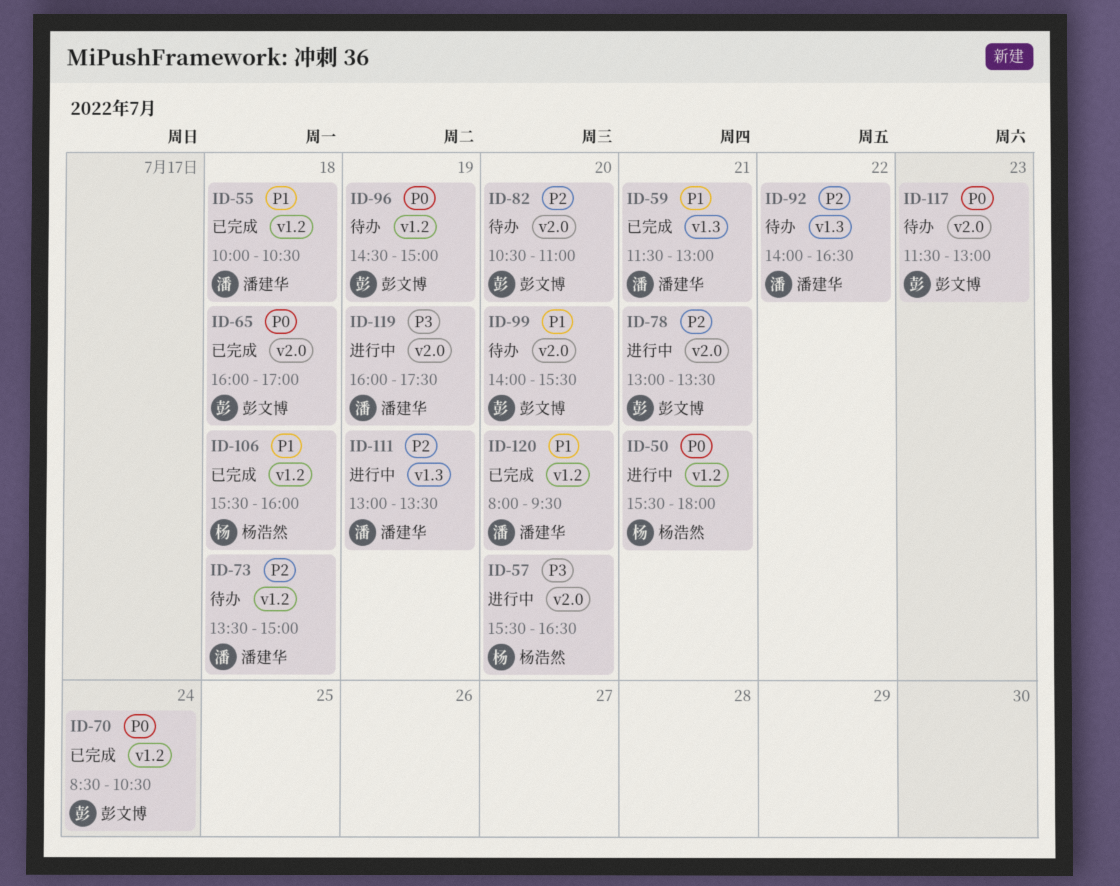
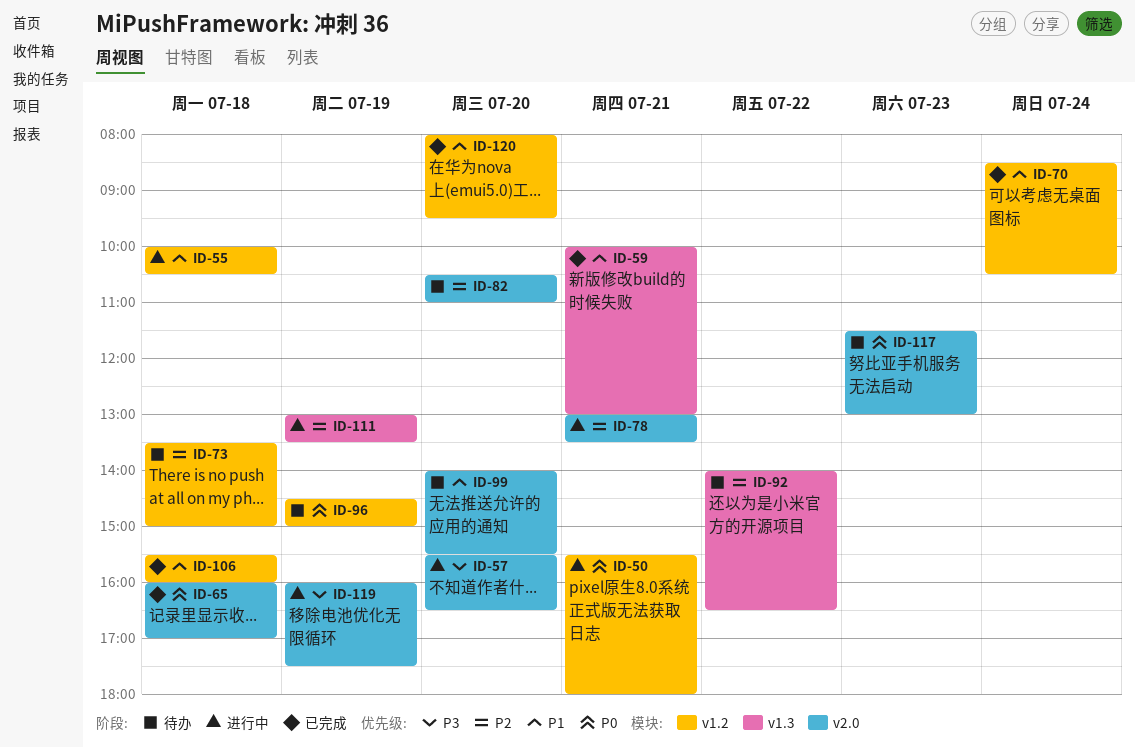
ID-55, status: 已完成 -> 进行中
ID-59, begins: 11:30 -> 10:00
ID-70, priority: P0 -> P1

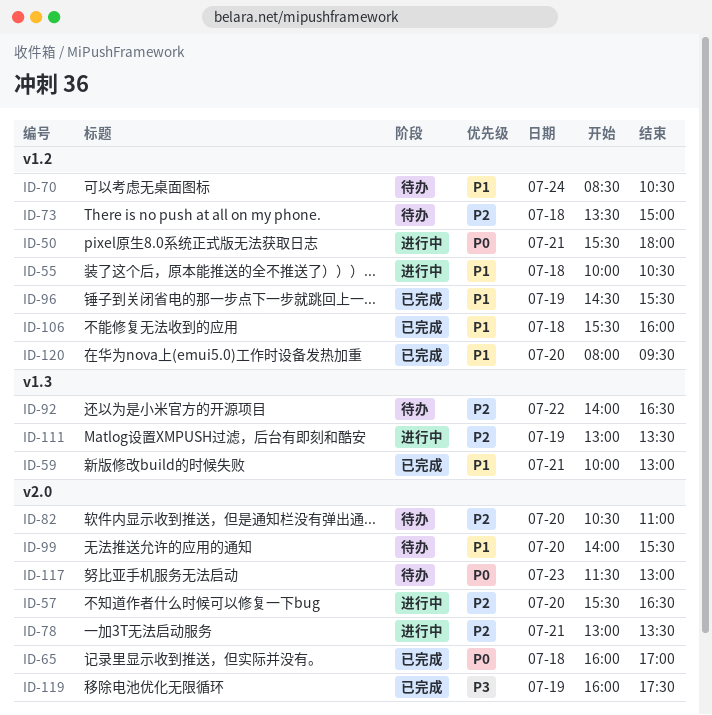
ID-57, priority: P3 -> P2
ID-70, status: 已完成 -> 待办
ID-96, status: 待办 -> 已完成
ID-96, priority: P0 -> P1
ID-96, ends: 15:00 -> 15:30
ID-119, status: 进行中 -> 已完成

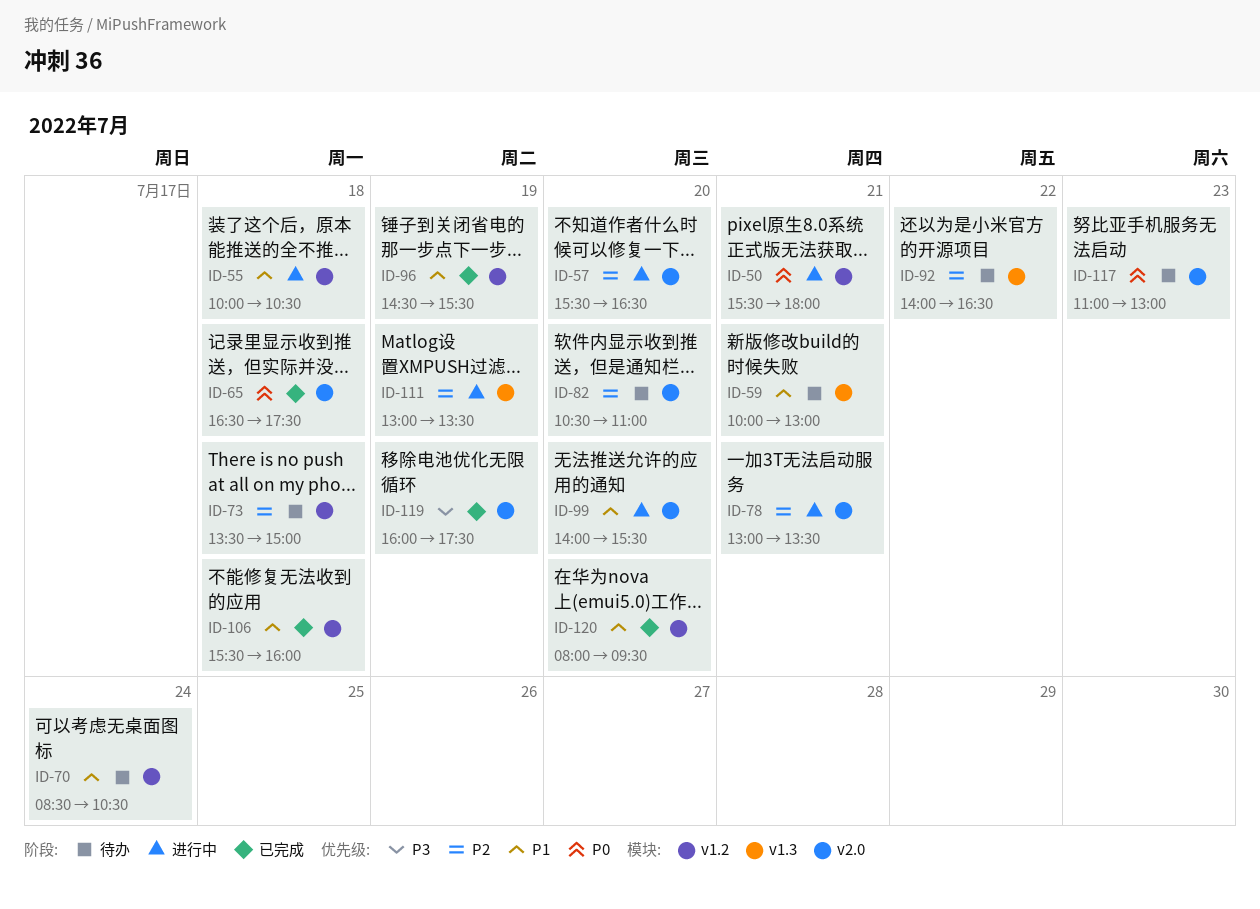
ID-59, status: 已完成 -> 待办
ID-65, begins: 16:00 -> 16:30
ID-65, ends: 17:00 -> 17:30
ID-99, status: 待办 -> 进行中
ID-117, begins: 11:30 -> 11:00

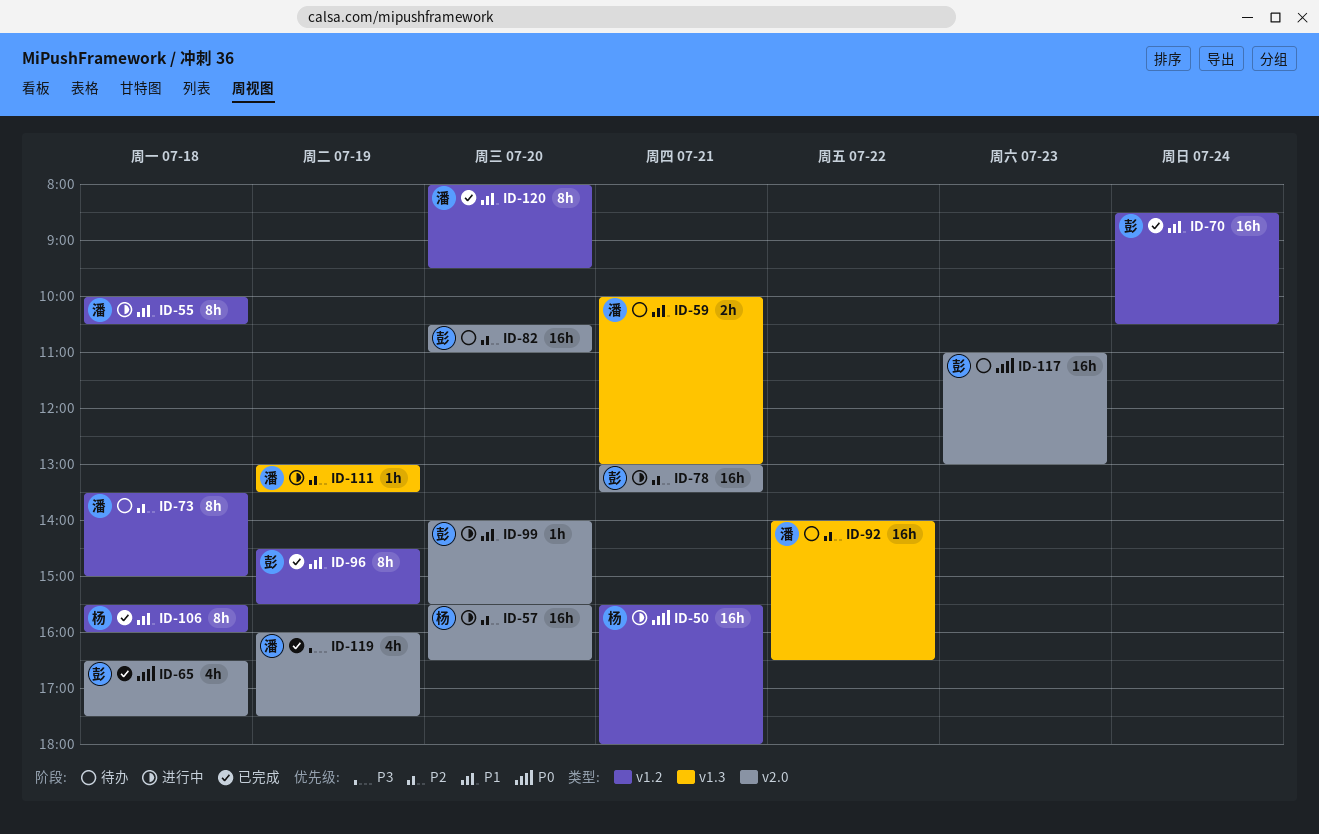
ID-70, status: 待办 -> 已完成

